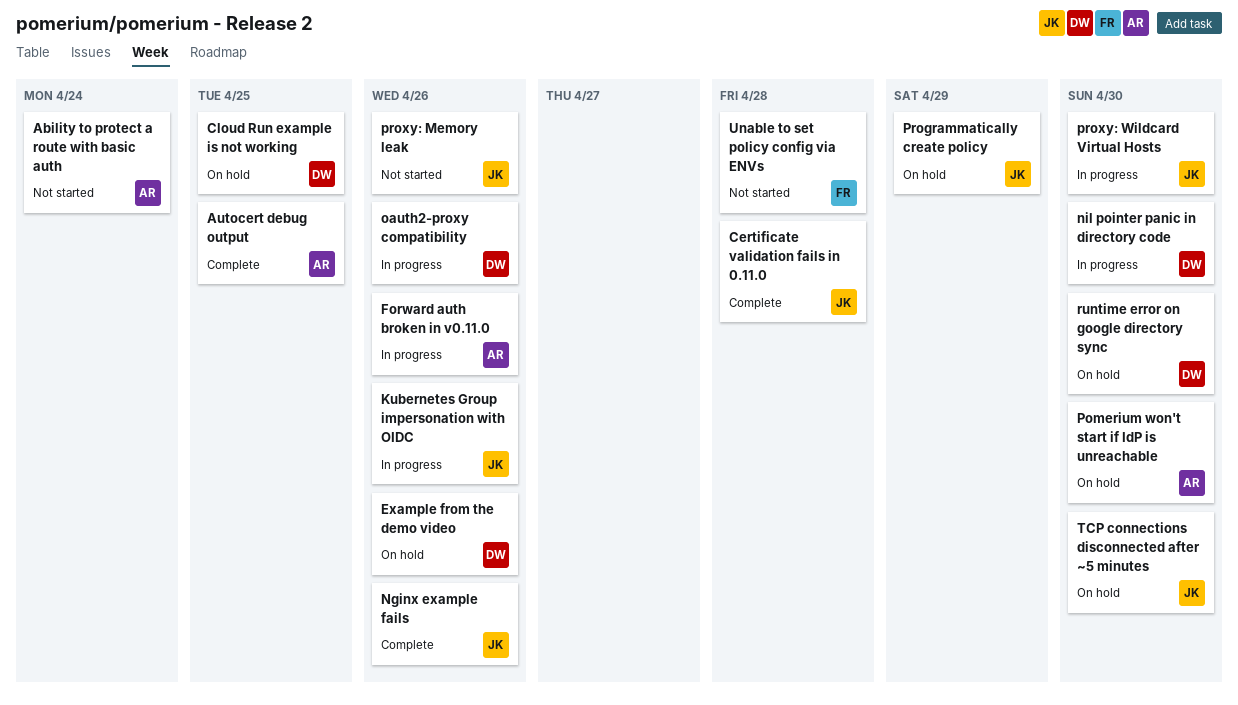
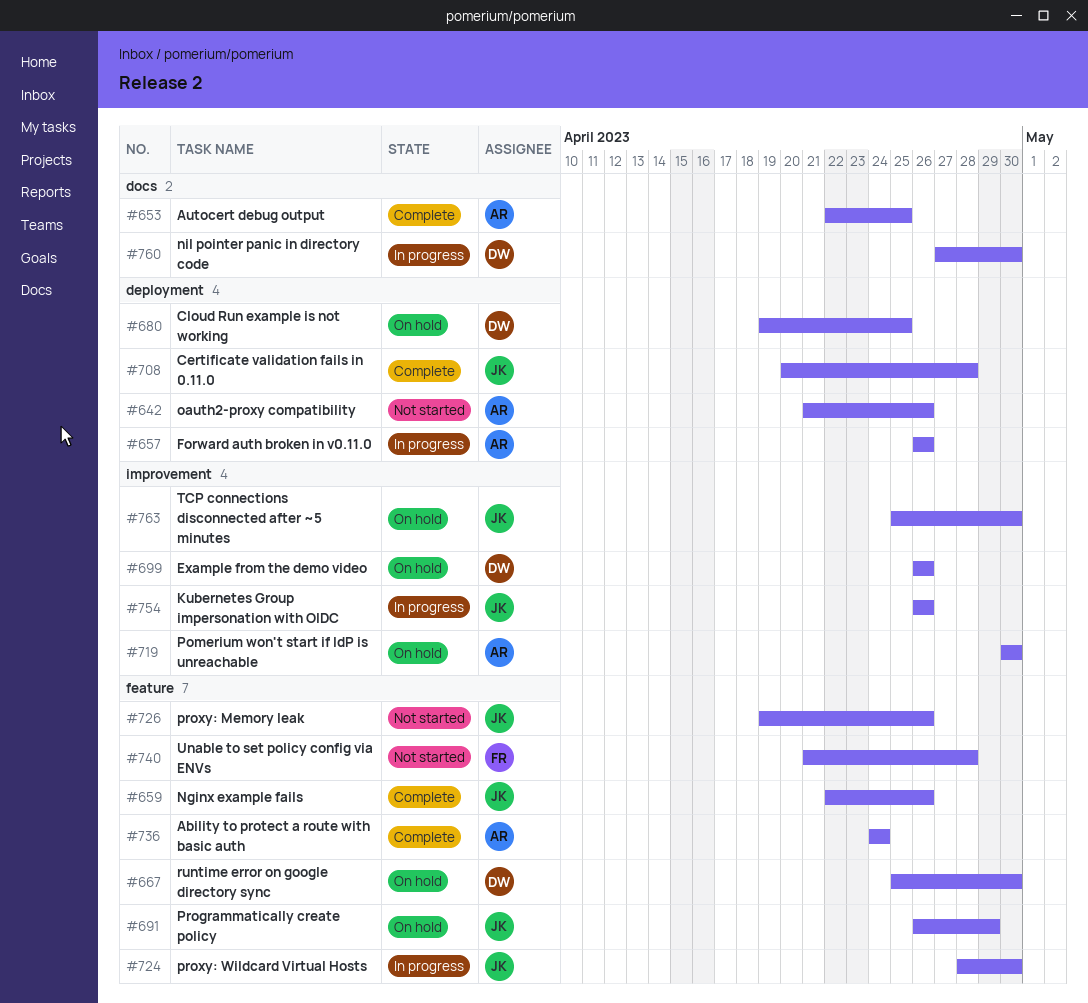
Ability to protect a route with basic auth, status: Not started -> Complete
oauth2-proxy compatibility, status: In progress -> Not started
oauth2-proxy compatibility, owner: DW -> AR

